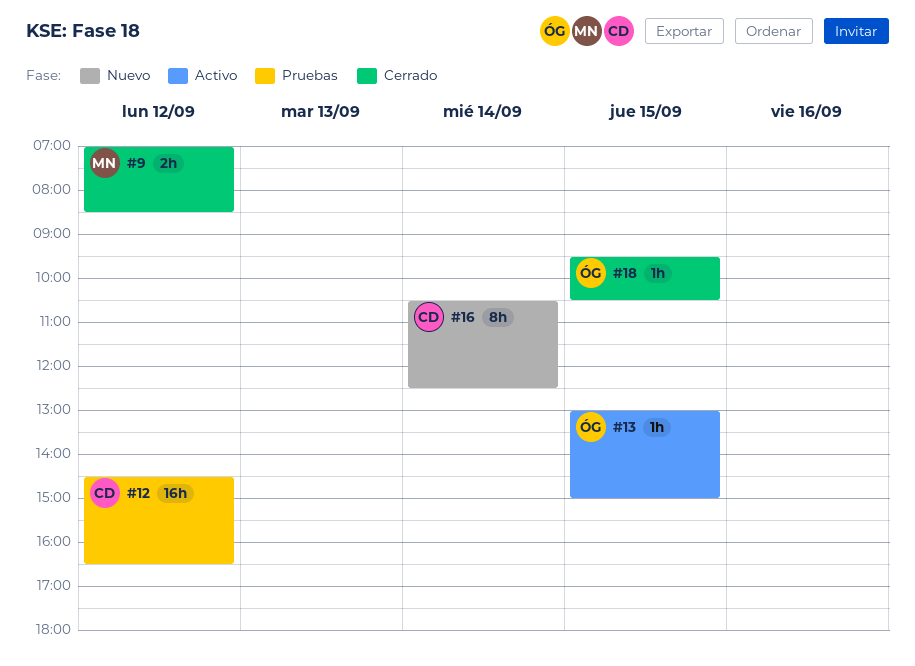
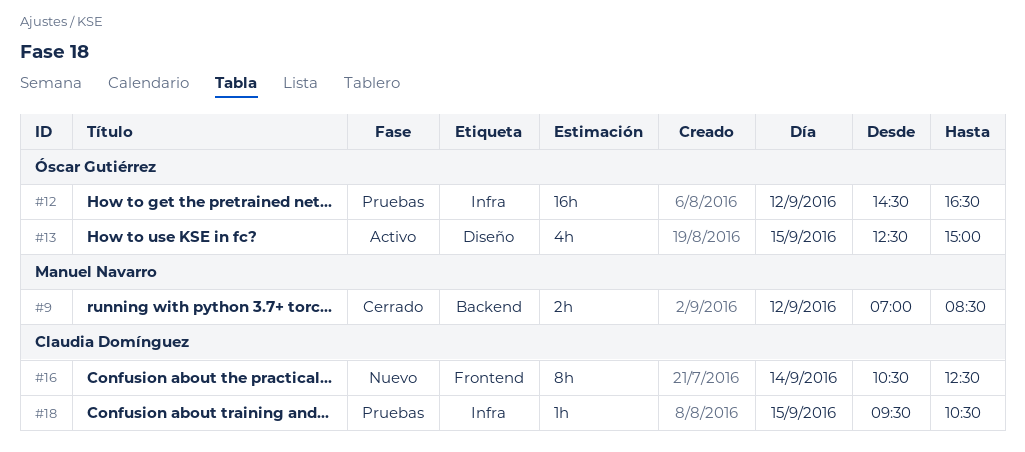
#12, owner: Claudia Domínguez -> Óscar Gutiérrez
#13, estimate: 1h -> 4h
#13, begins: 13:00 -> 12:30
#18, status: Cerrado -> Pruebas
#18, owner: Óscar Gutiérrez -> Claudia Domínguez

